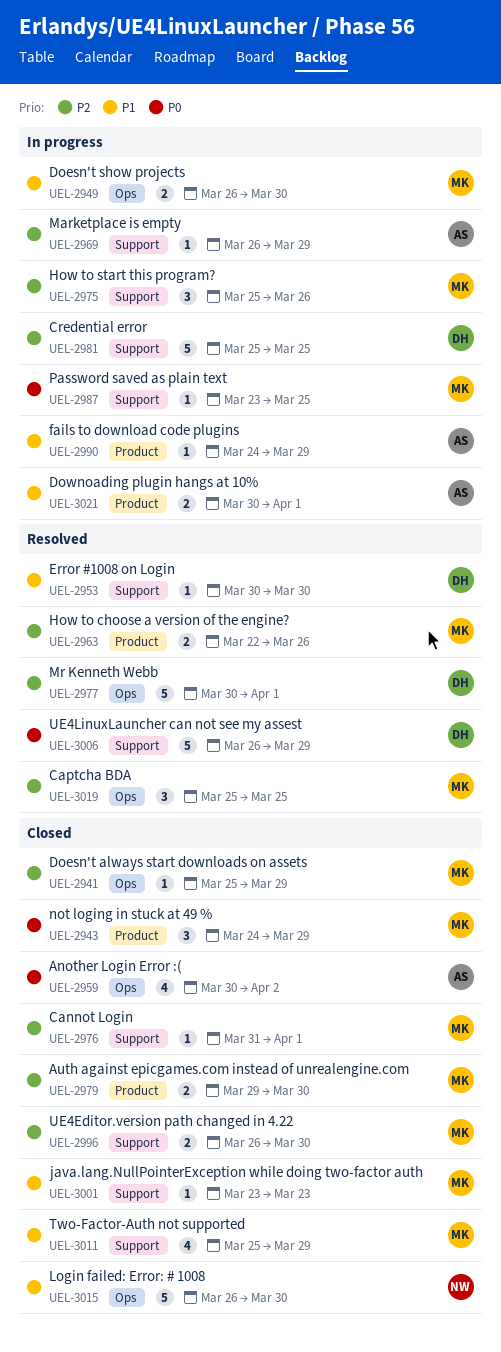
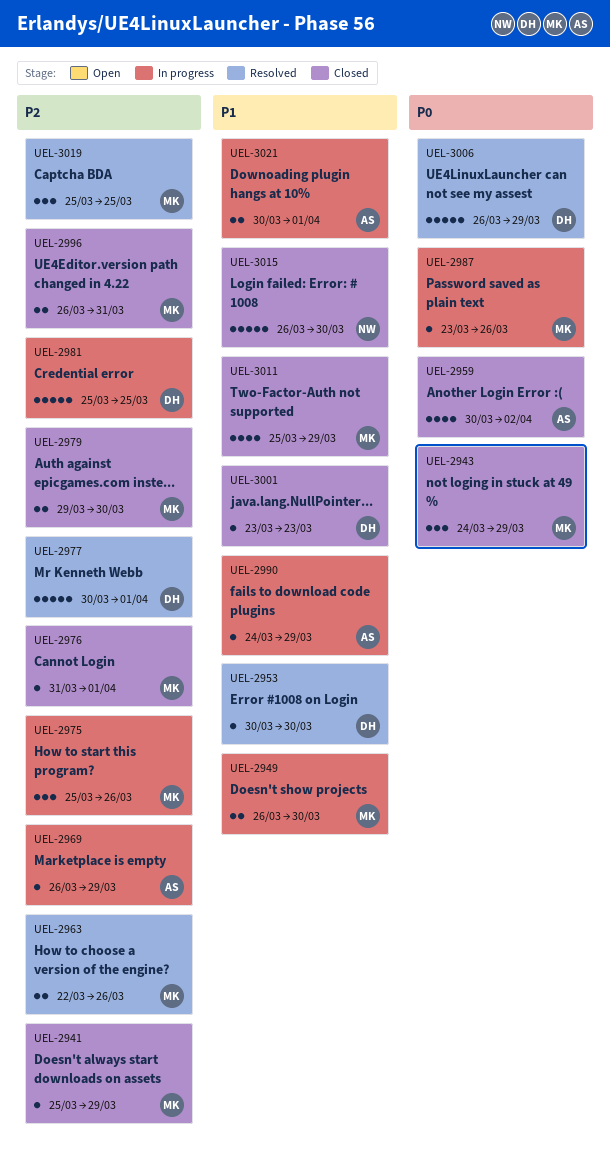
UEL-2987, due: Mar 25 -> Mar 26
UEL-2996, due: Mar 30 -> Mar 31
UEL-3001, owner: MK -> DH

